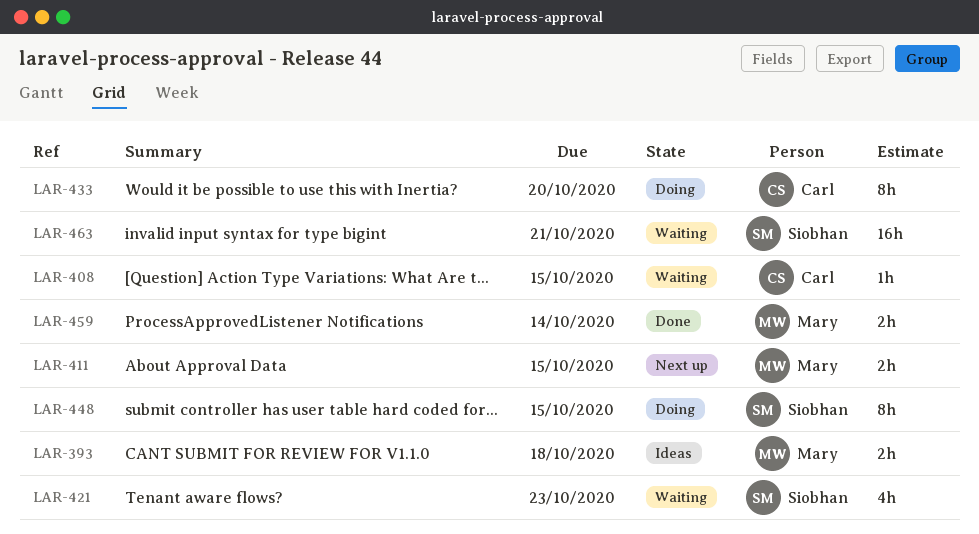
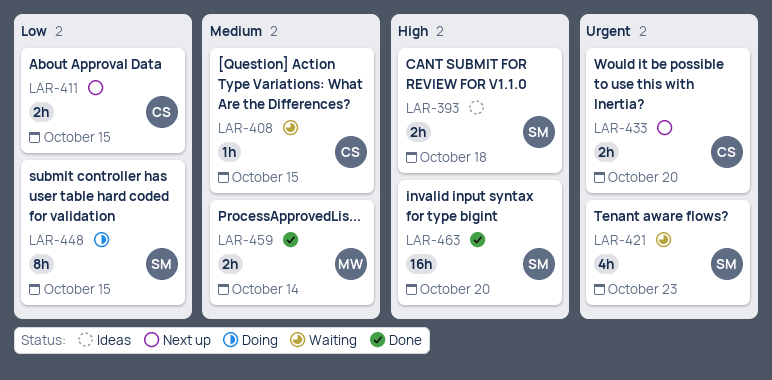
LAR-393, owner: Mary -> Siobhan
LAR-411, owner: Mary -> Carl
LAR-433, status: Doing -> Next up
LAR-433, estimate: 8h -> 2h
LAR-463, status: Waiting -> Done
LAR-463, due: Oct 21 -> Oct 20

